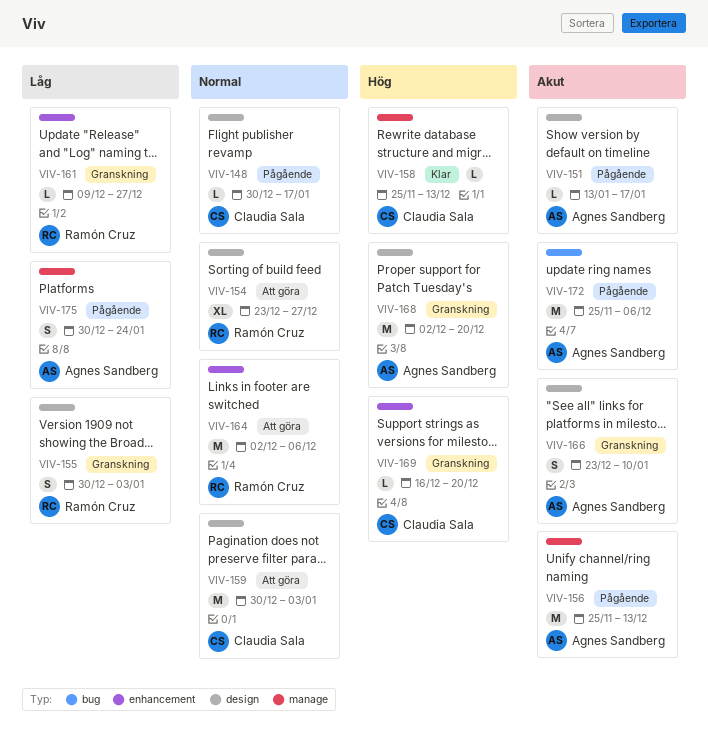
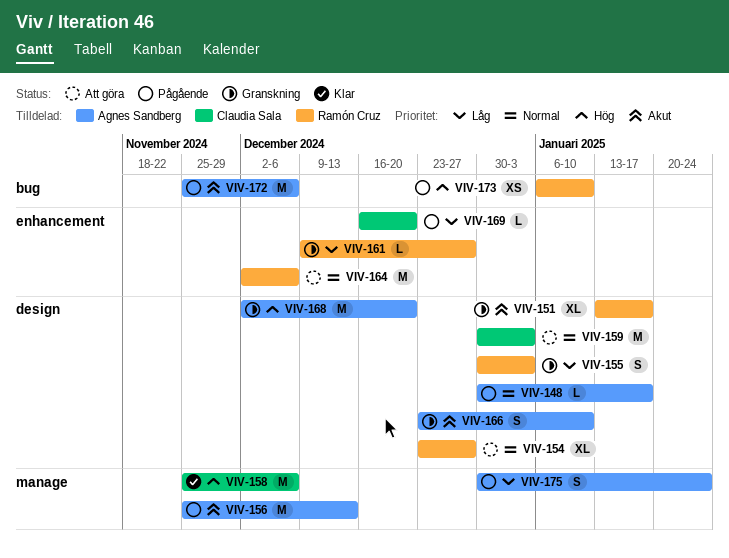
VIV-148, owner: Claudia Sala -> Agnes Sandberg
VIV-151, status: Pågående -> Granskning
VIV-151, owner: Agnes Sandberg -> Ramón Cruz
VIV-151, estimate: L -> XL
VIV-158, estimate: L -> M
VIV-158, due: Dec 13 -> Dec 6
VIV-169, status: Granskning -> Pågående
VIV-169, priority: Hög -> Låg
VIV-173: none -> present

